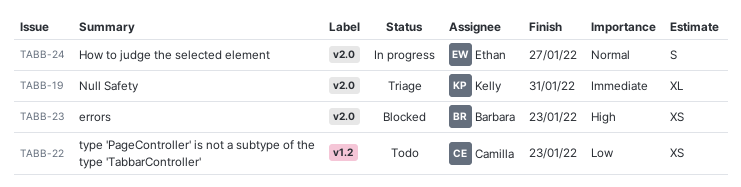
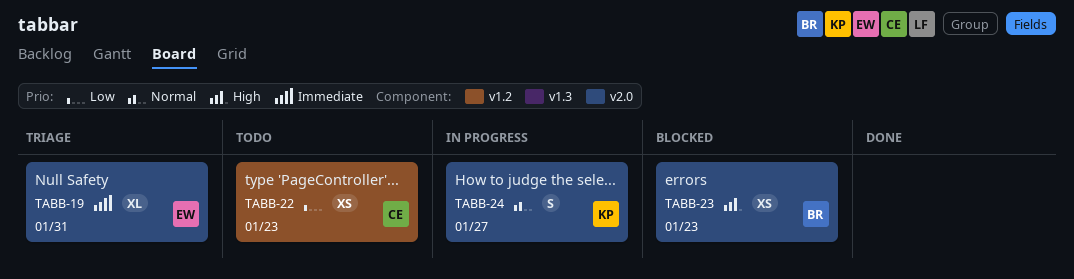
TABB-19, owner: Kelly -> Ethan
TABB-24, owner: Ethan -> Kelly

